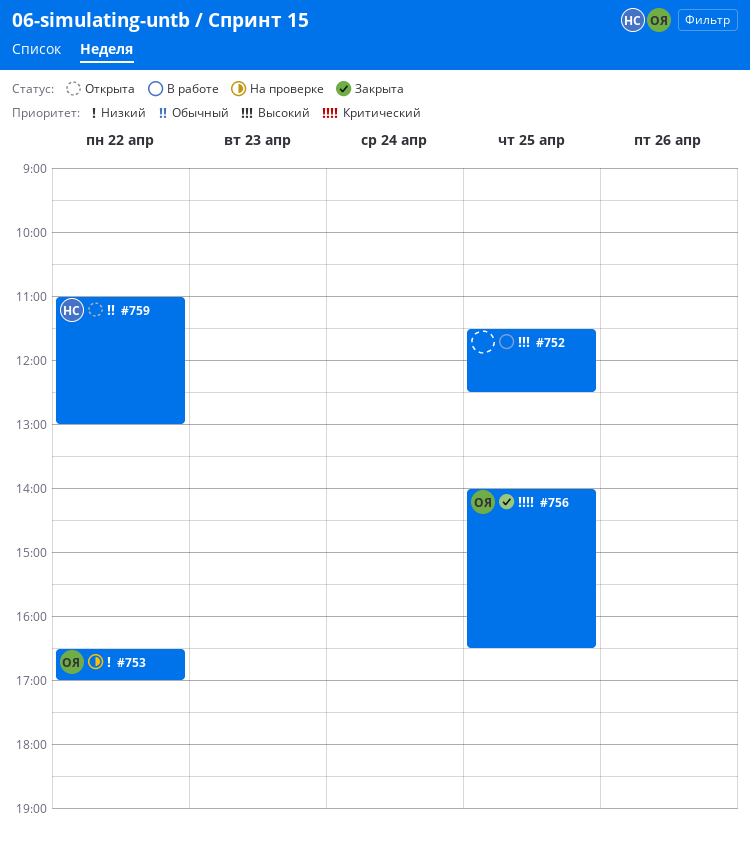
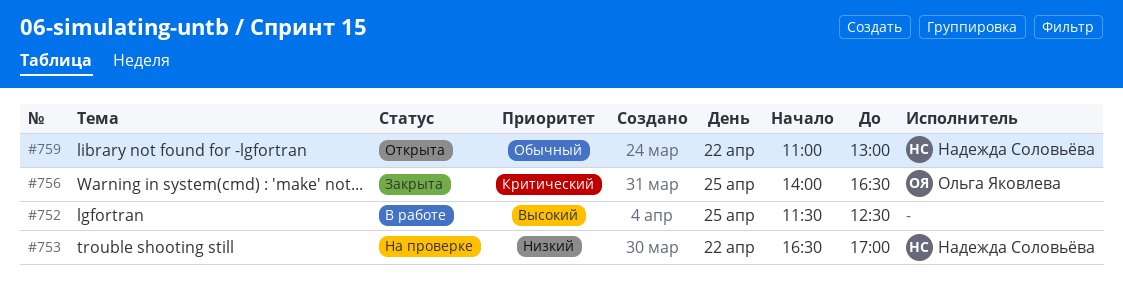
#753, owner: Ольга Яковлева -> Надежда Соловьёва

